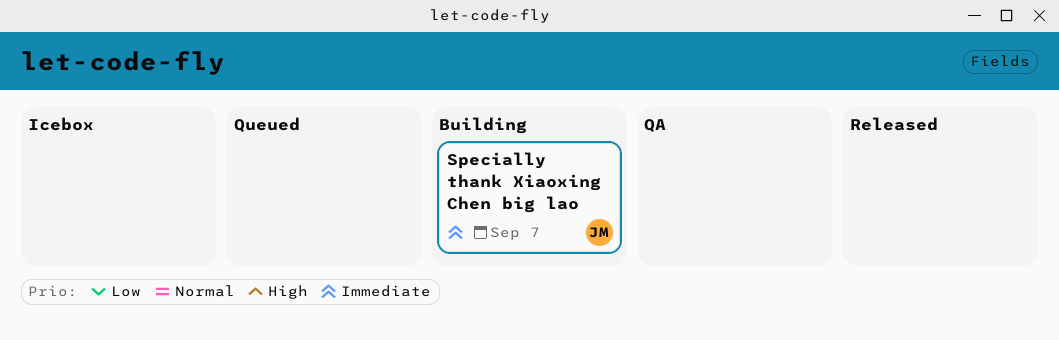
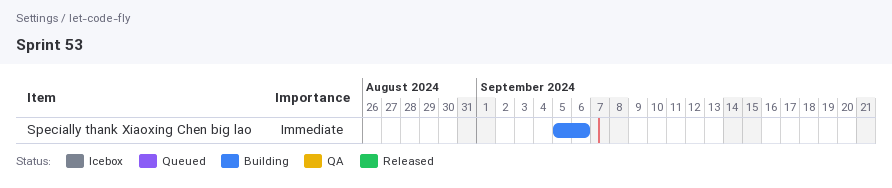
Specially thank Xiaoxing Chen big lao, due: Sep 7 -> Sep 6

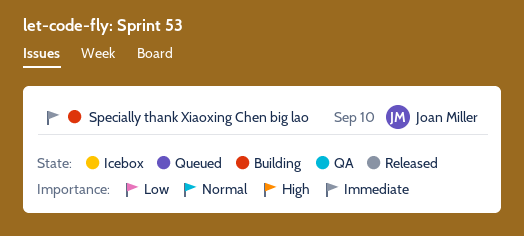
Specially thank Xiaoxing Chen big lao, due: Sep 6 -> Sep 10

